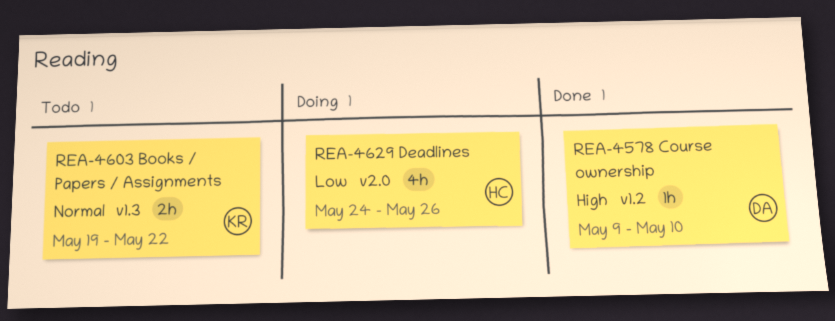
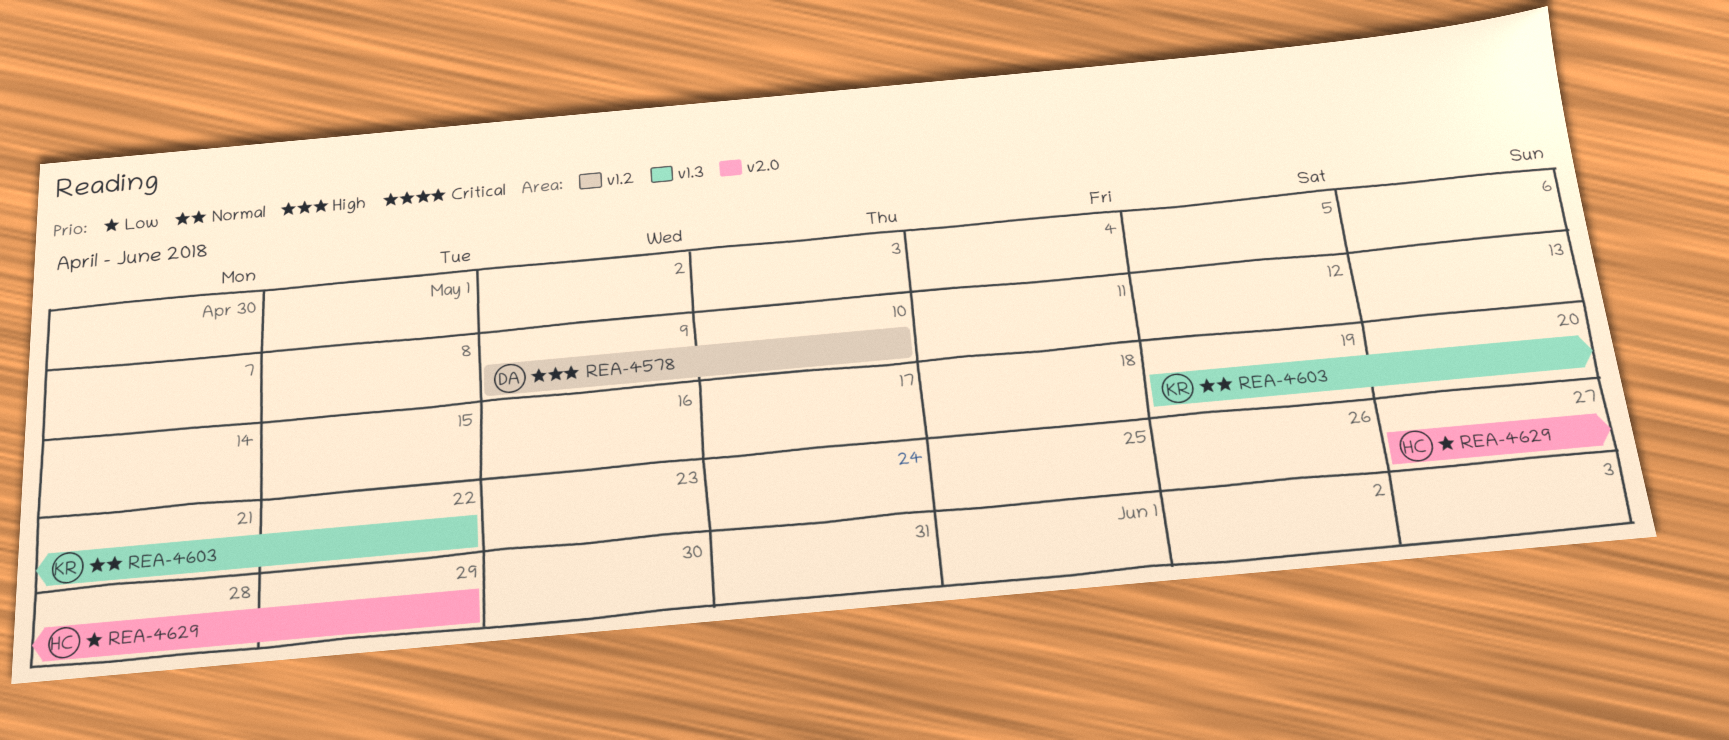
REA-4629, start: May 24 -> May 27
REA-4629, due: May 26 -> May 29

